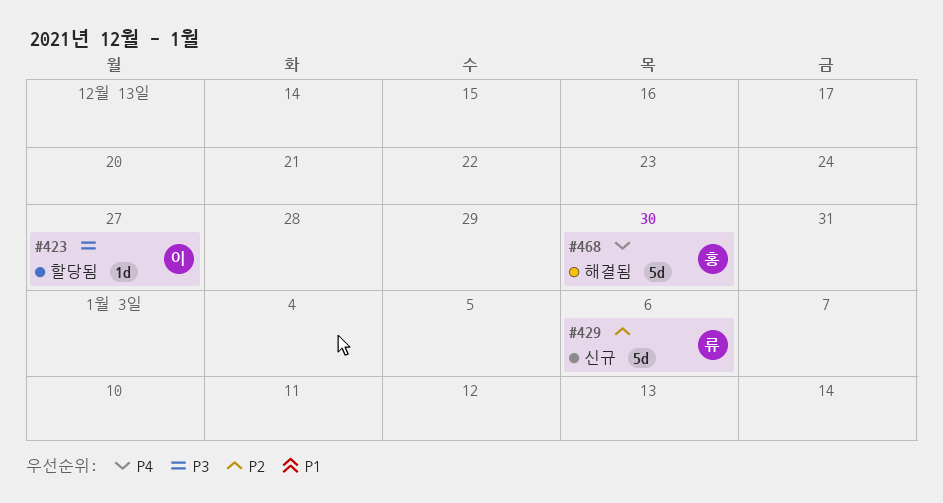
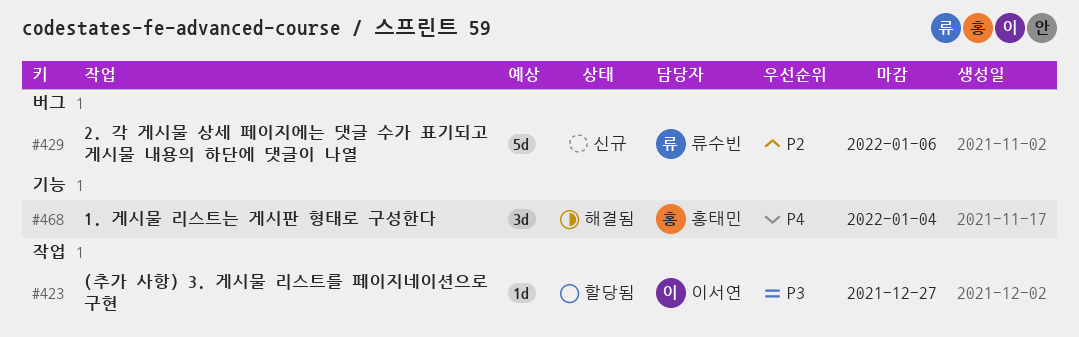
#468, estimate: 5d -> 3d
#468, due: Dec 30 -> Jan 4

